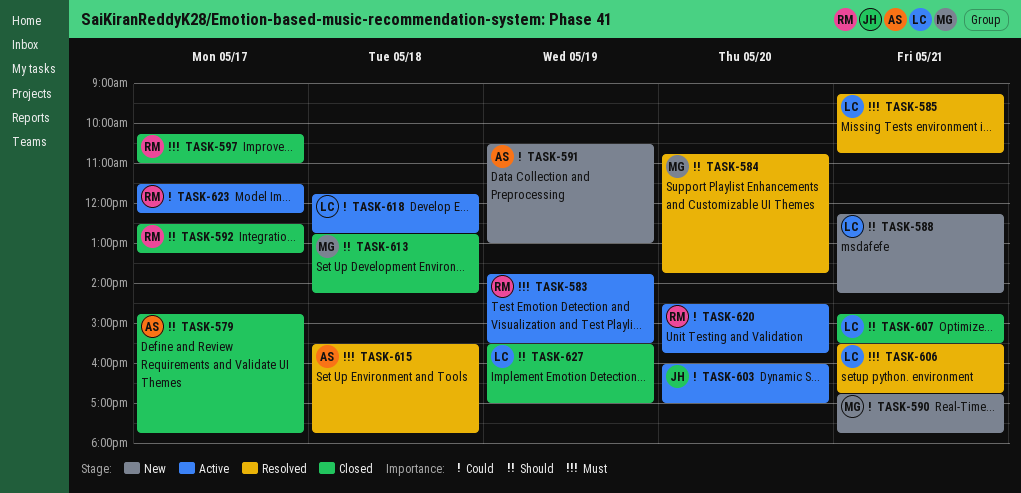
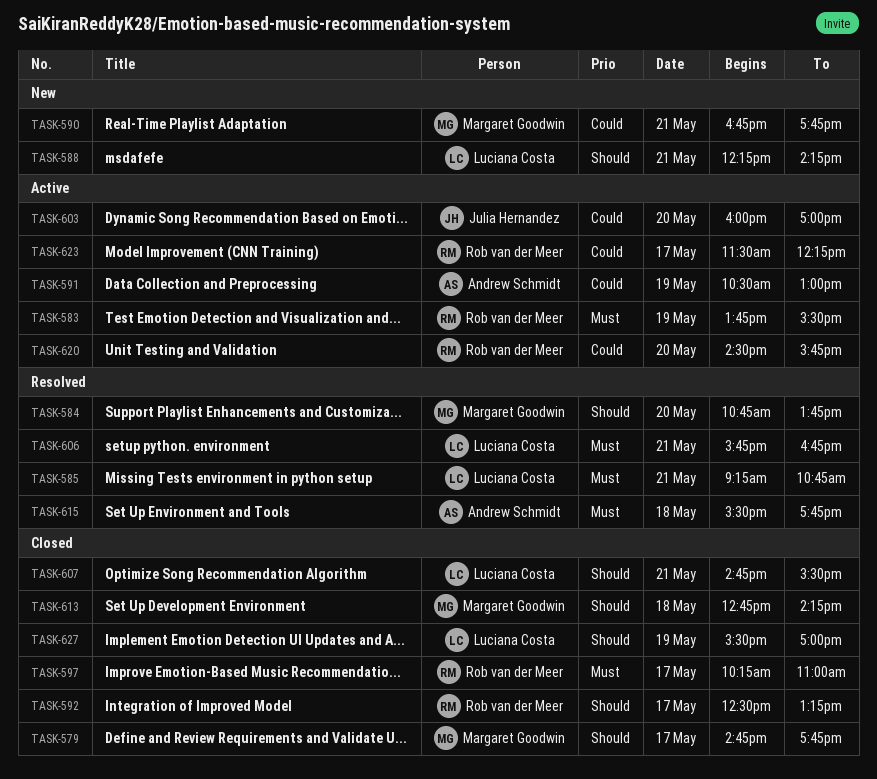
TASK-579, owner: Andrew Schmidt -> Margaret Goodwin
TASK-591, status: New -> Active
TASK-606, begins: 15:30 -> 15:45
TASK-618: present -> none

